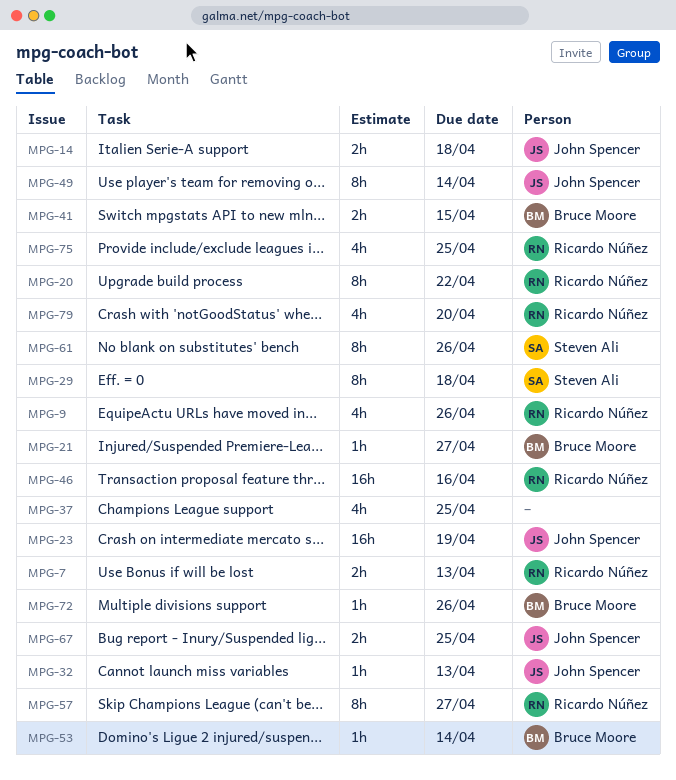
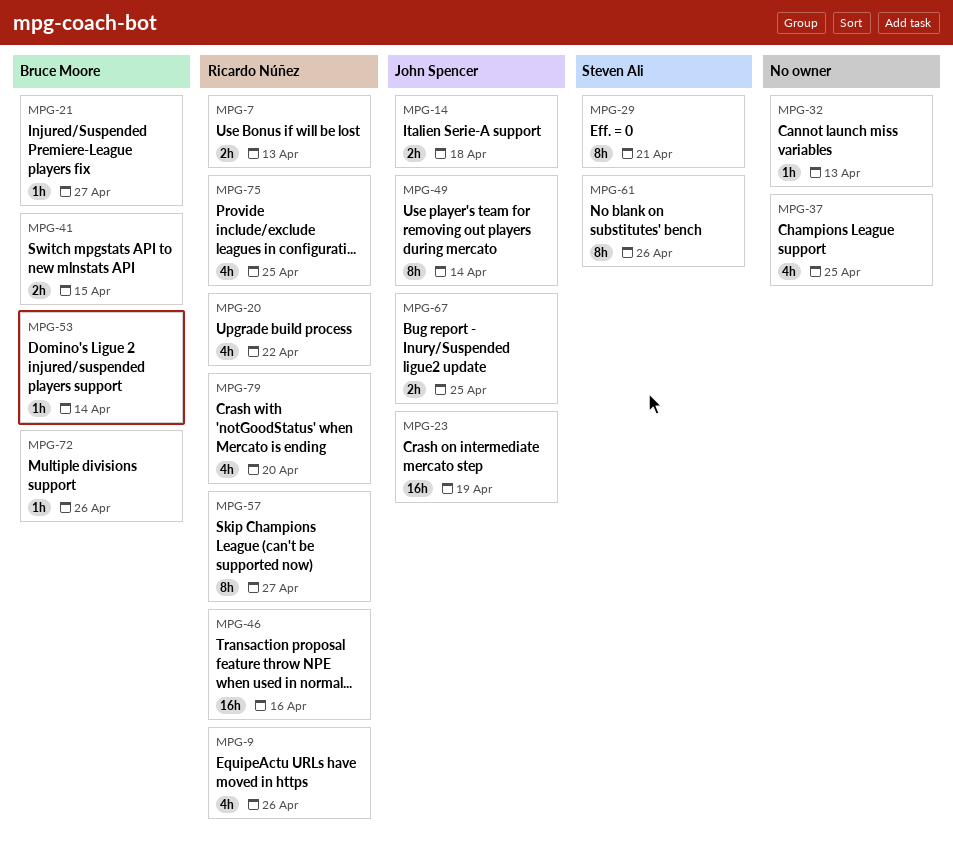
MPG-20, estimate: 8h -> 4h
MPG-29, due: Apr 18 -> Apr 21
MPG-32, owner: John Spencer -> none

